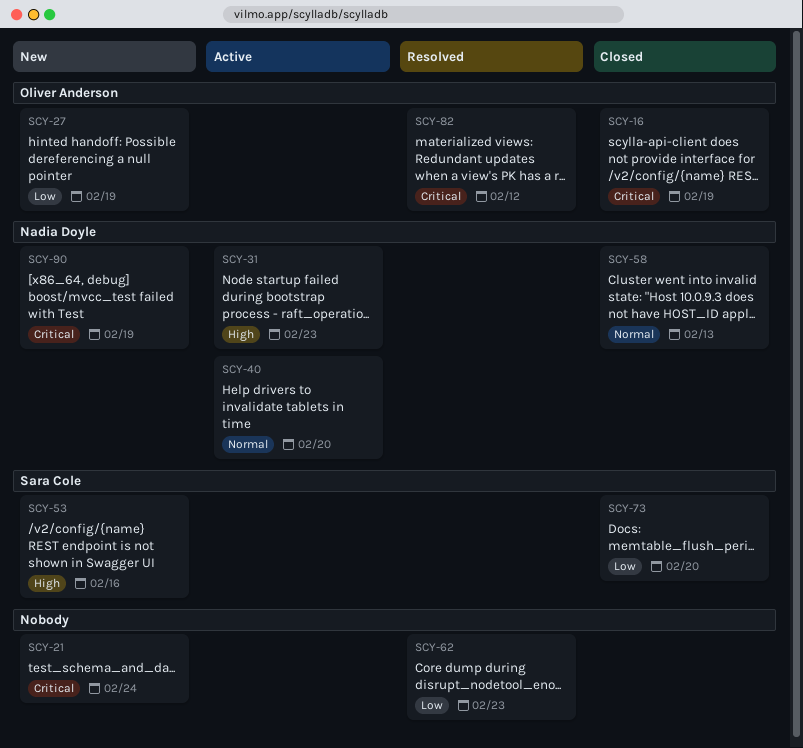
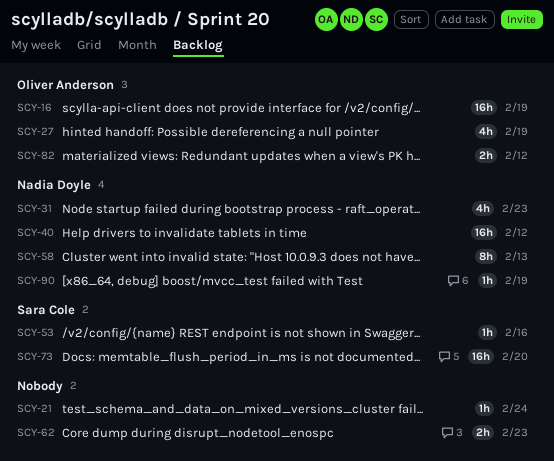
SCY-40, due: Feb 20 -> Feb 12

